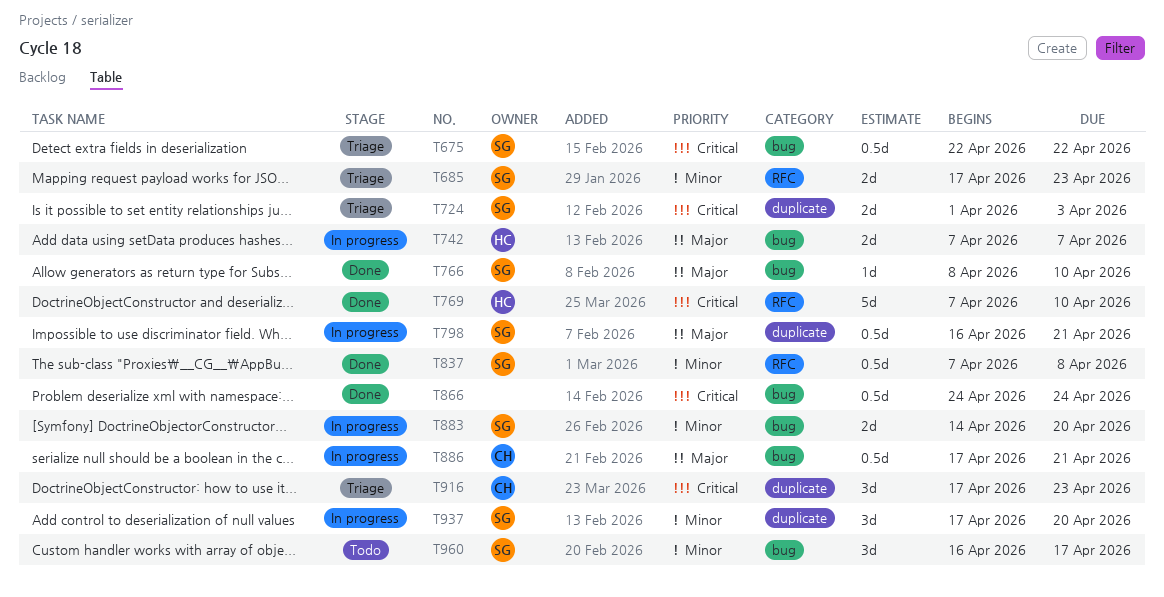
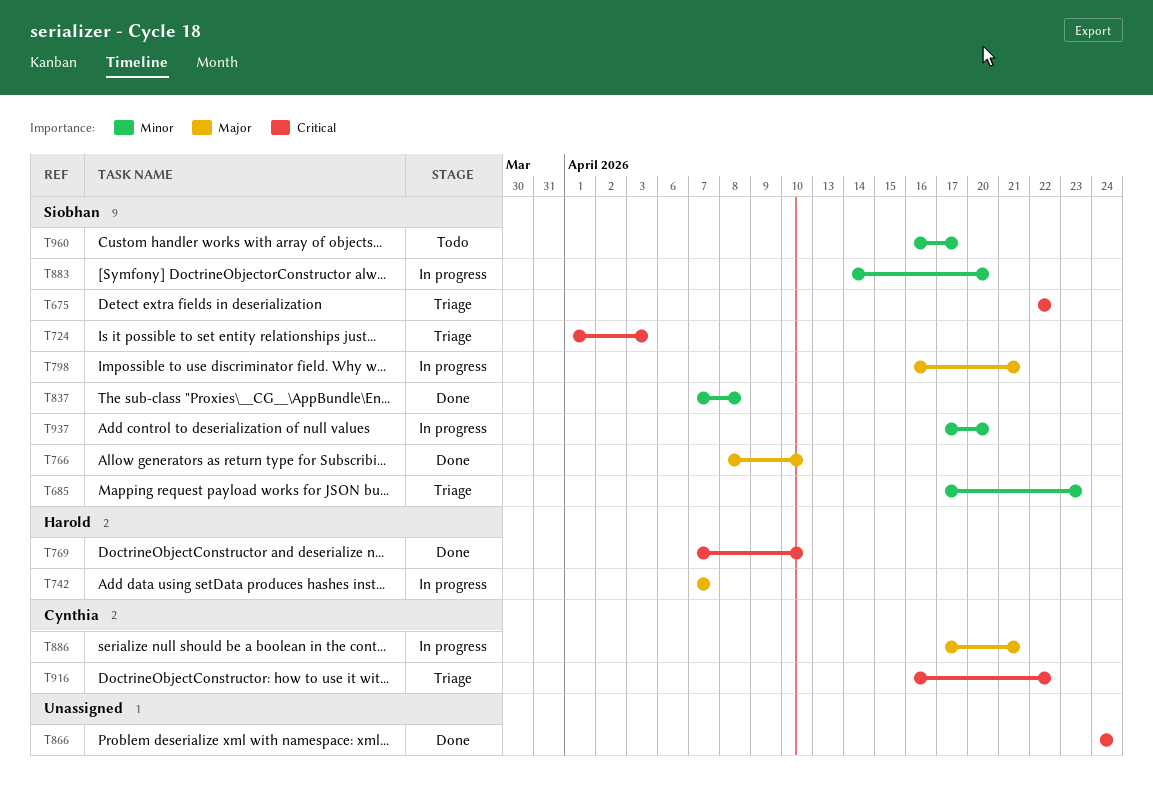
T916, start: Apr 17 -> Apr 16
T916, due: Apr 23 -> Apr 22

